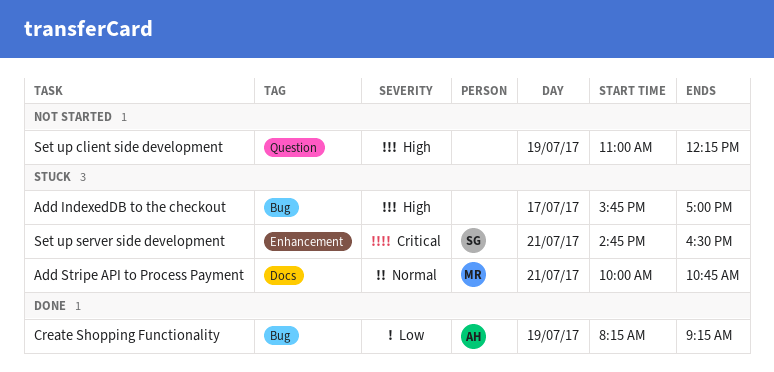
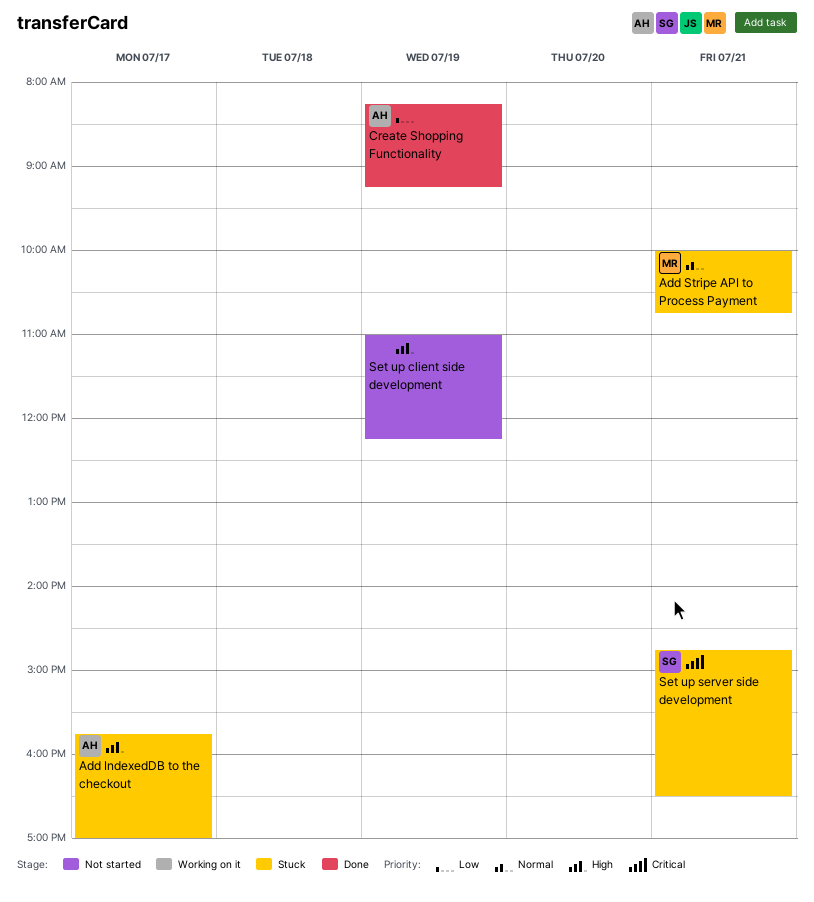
Add IndexedDB to the checkout, owner: none -> AH

